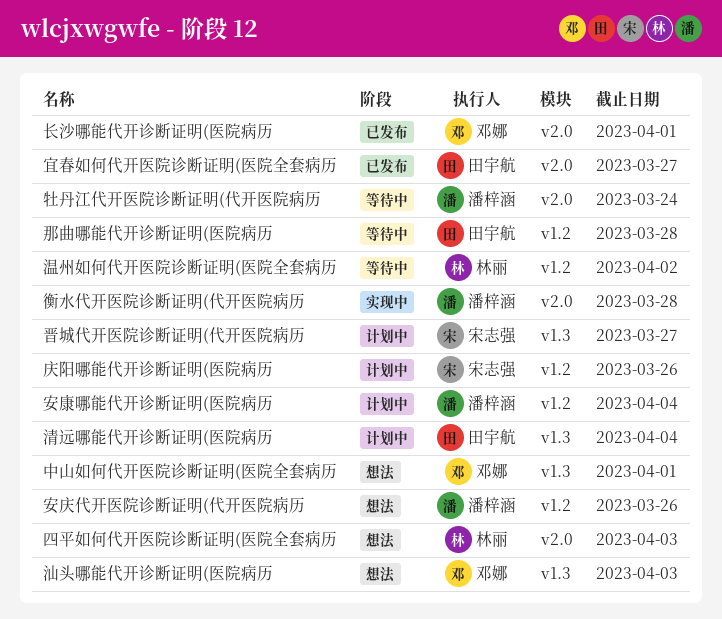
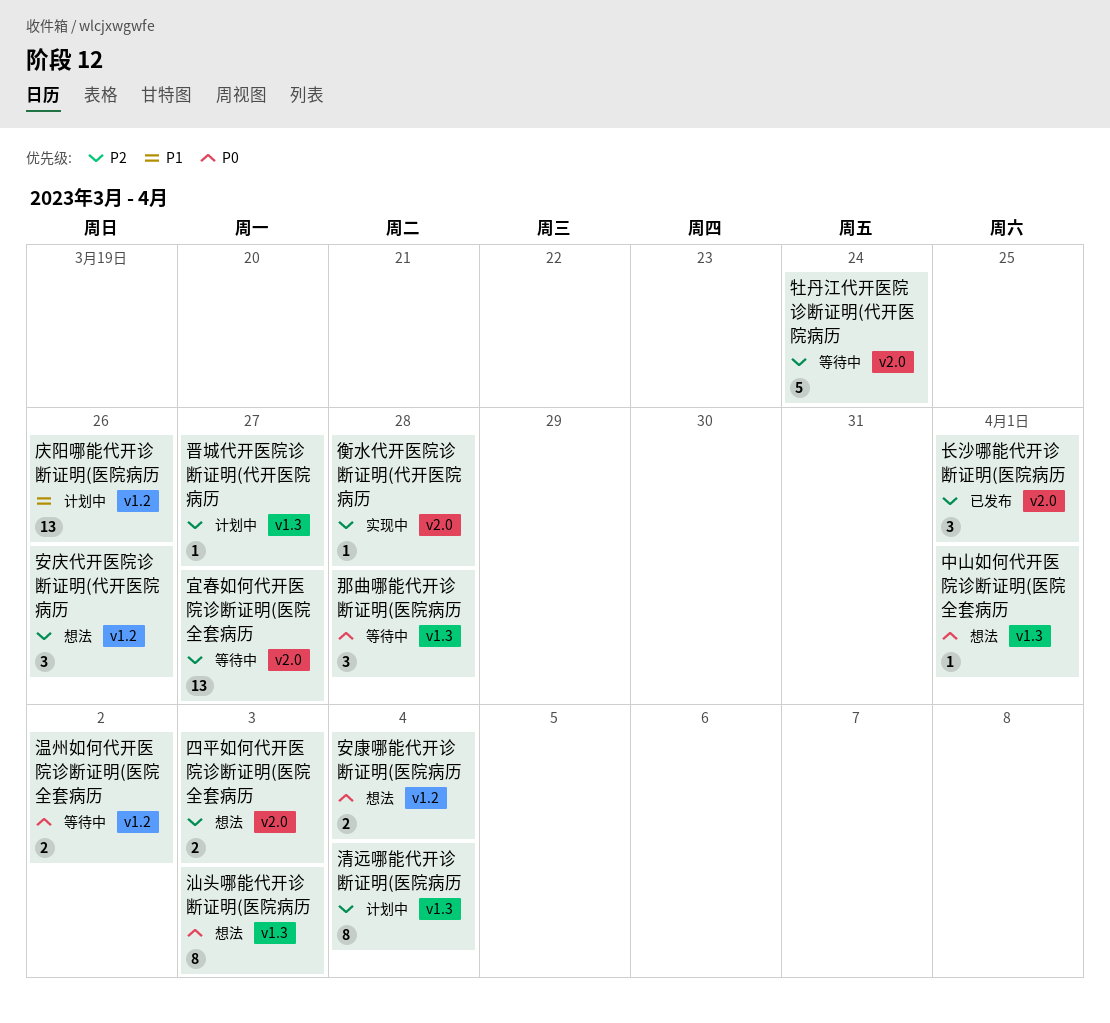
安康哪能代开诊断证明(医院病历, status: 计划中 -> 想法
宜春如何代开医院诊断证明(医院全套病历, status: 已发布 -> 等待中
那曲哪能代开诊断证明(医院病历, label: v1.2 -> v1.3

